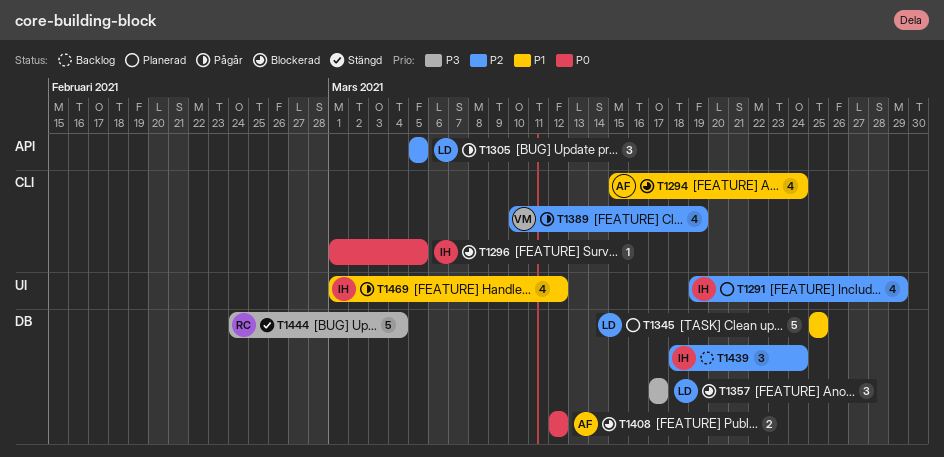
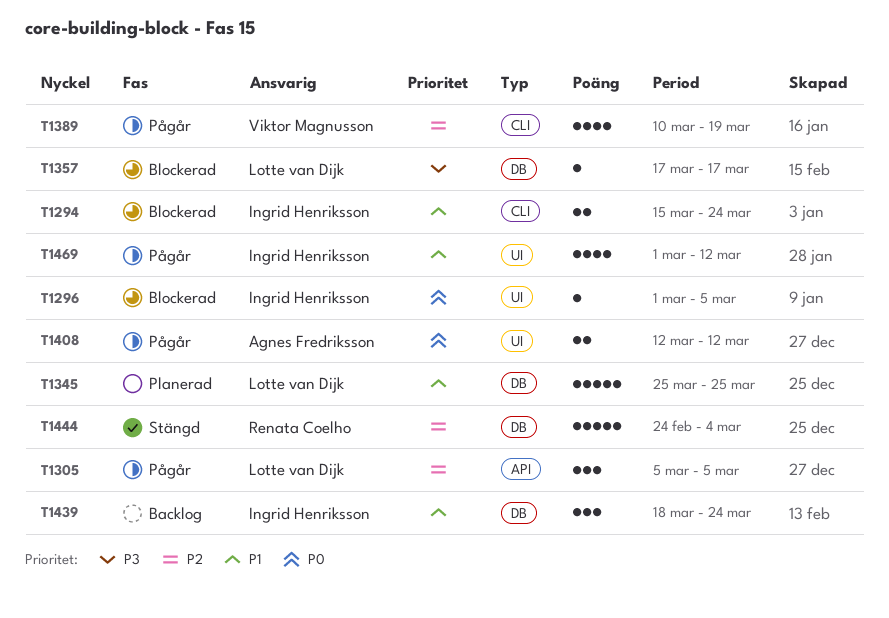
T1291: present -> none
T1294, owner: Agnes Fredriksson -> Ingrid Henriksson
T1294, estimate: 4 -> 2
T1296, label: CLI -> UI
T1357, estimate: 3 -> 1
T1408, status: Blockerad -> Pågår
T1408, label: DB -> UI
T1439, priority: P2 -> P1
T1444, priority: P3 -> P2

